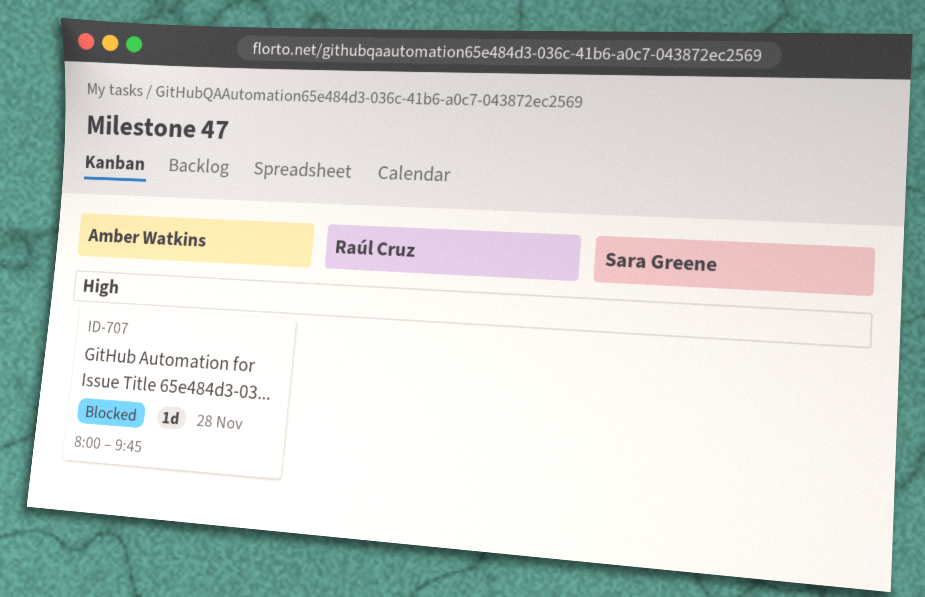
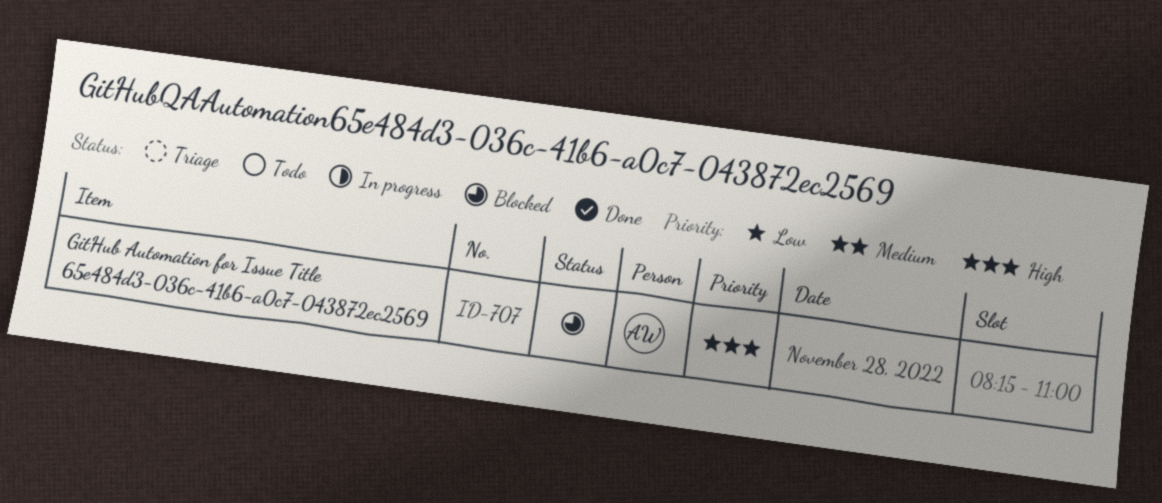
ID-707, begins: 08:00 -> 08:15
ID-707, ends: 09:45 -> 11:00

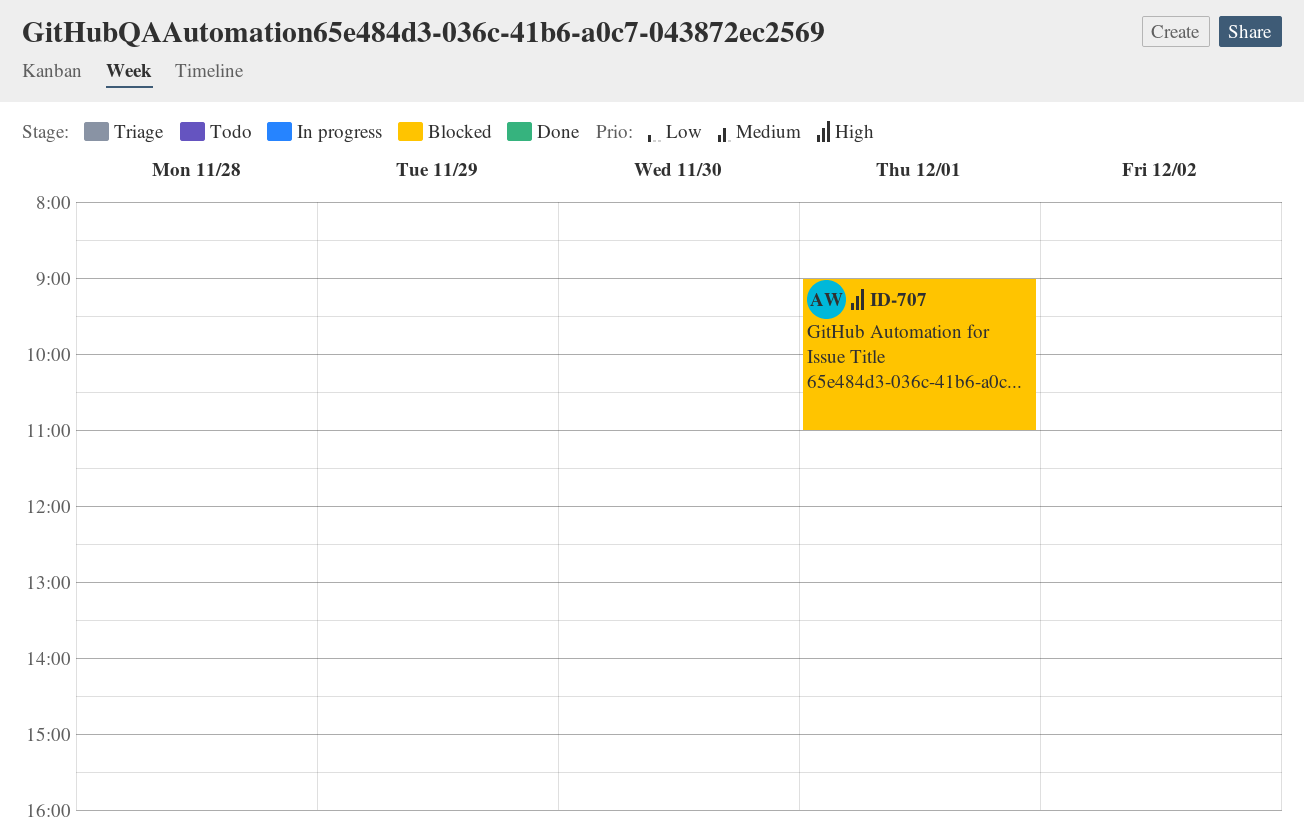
ID-707, day: Nov 28 -> Dec 1
ID-707, begins: 08:15 -> 09:00

